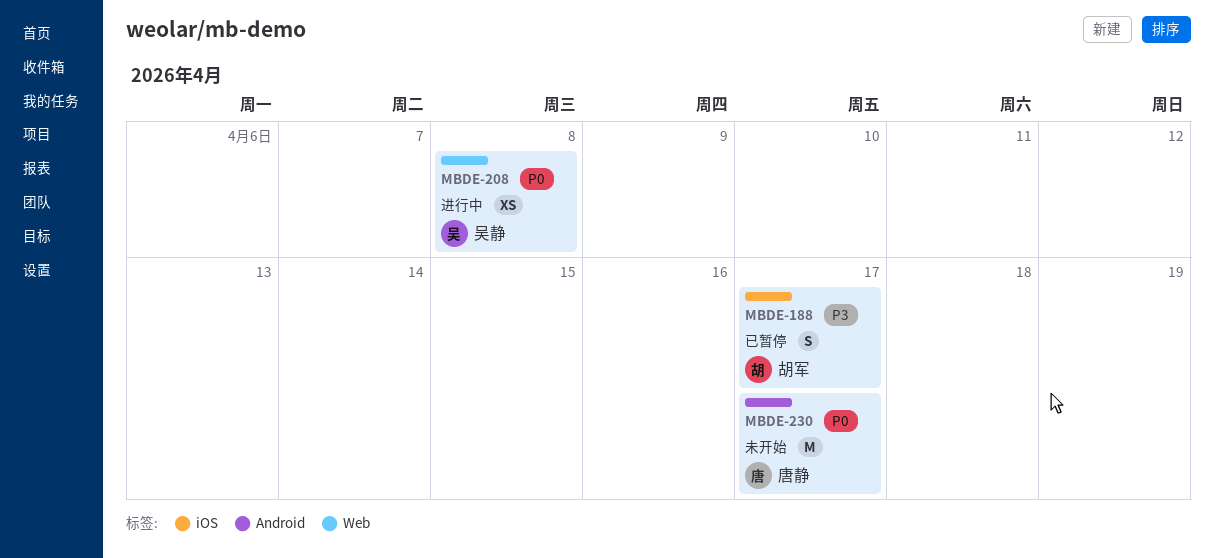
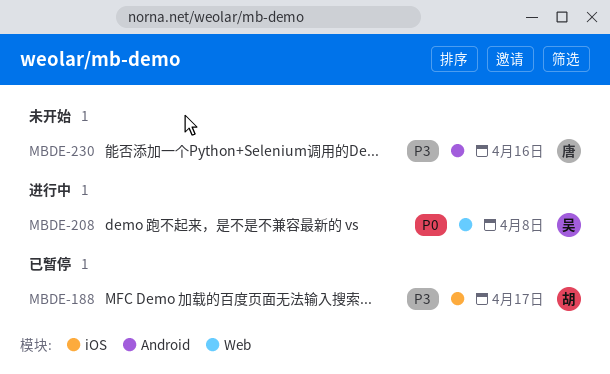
MBDE-230, priority: P0 -> P3
MBDE-230, due: Apr 17 -> Apr 16

